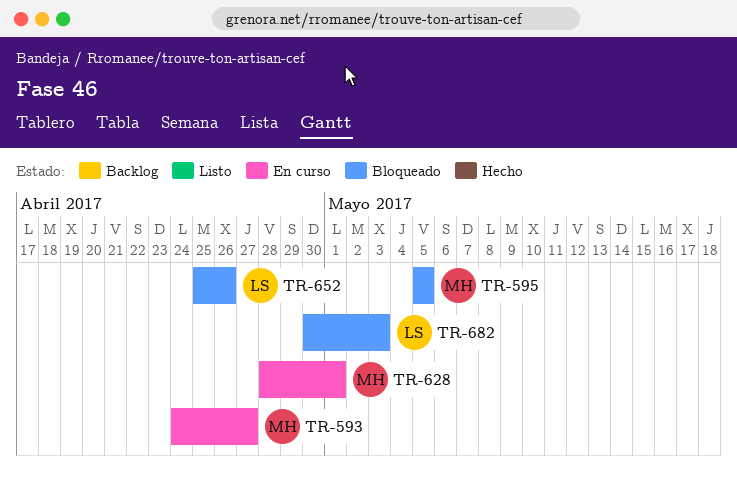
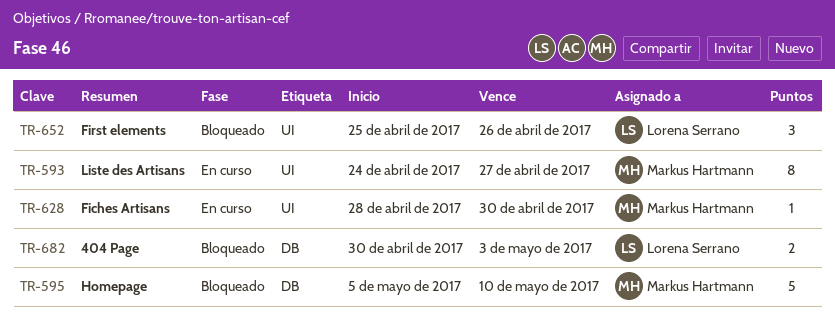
TR-595, due: May 5 -> May 10
TR-628, due: May 1 -> Apr 30

